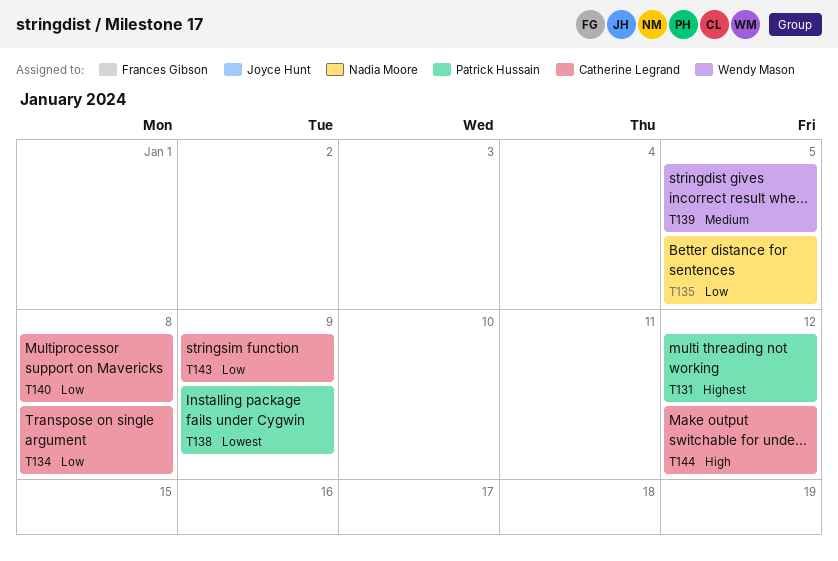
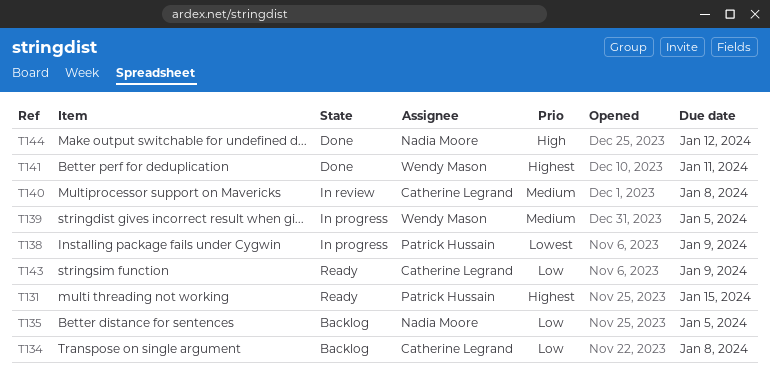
T131, due: Jan 12 -> Jan 15
T140, priority: Low -> Medium
T141: none -> present
T144, owner: Catherine Legrand -> Nadia Moore

